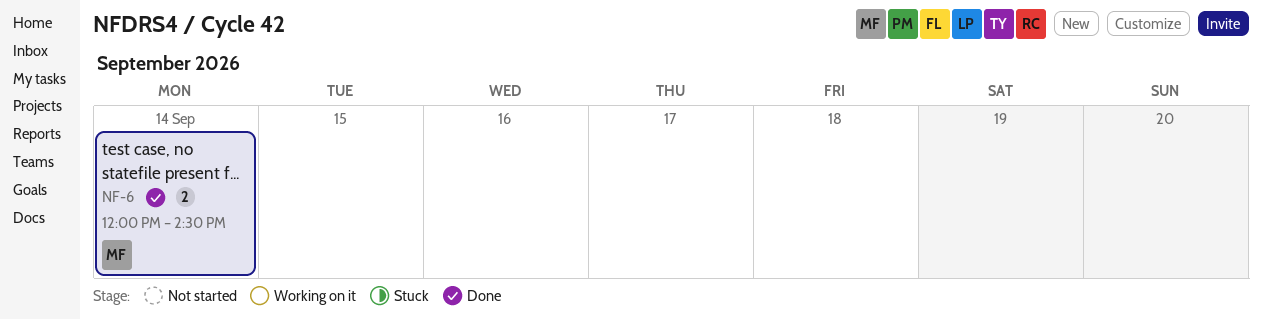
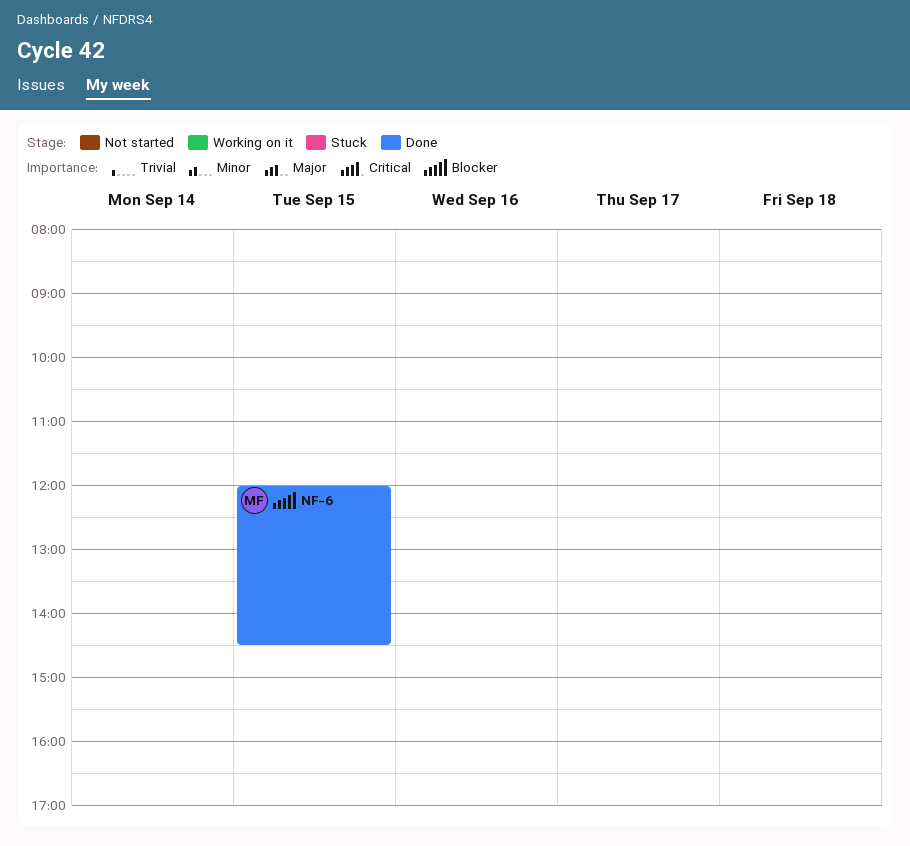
NF-6, day: Sep 14 -> Sep 15

